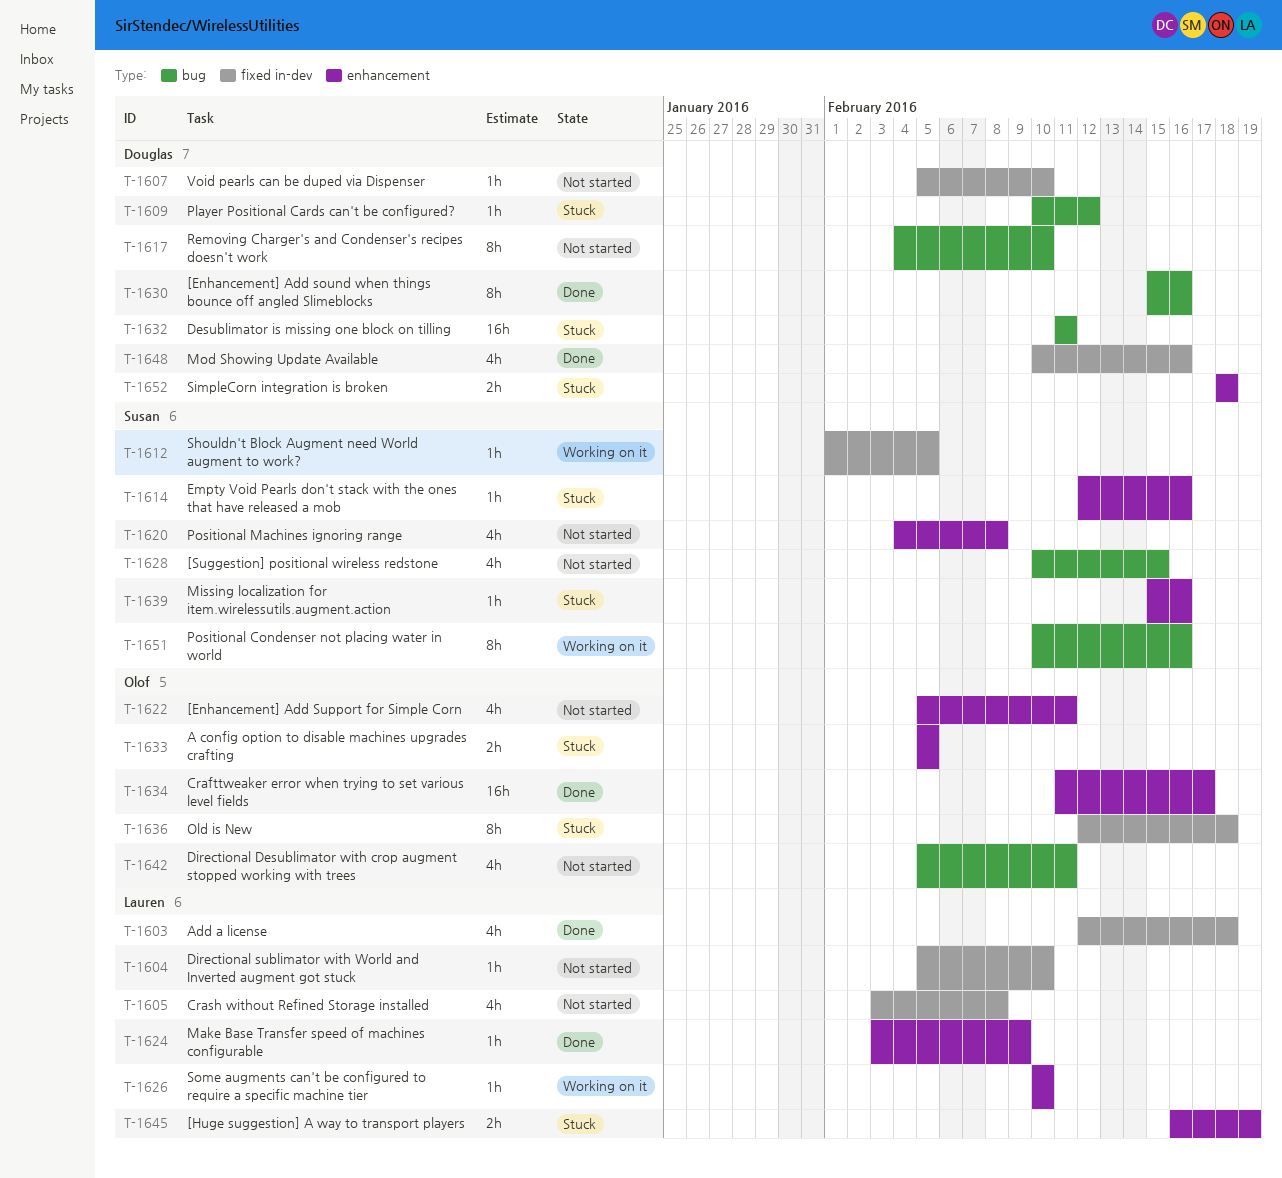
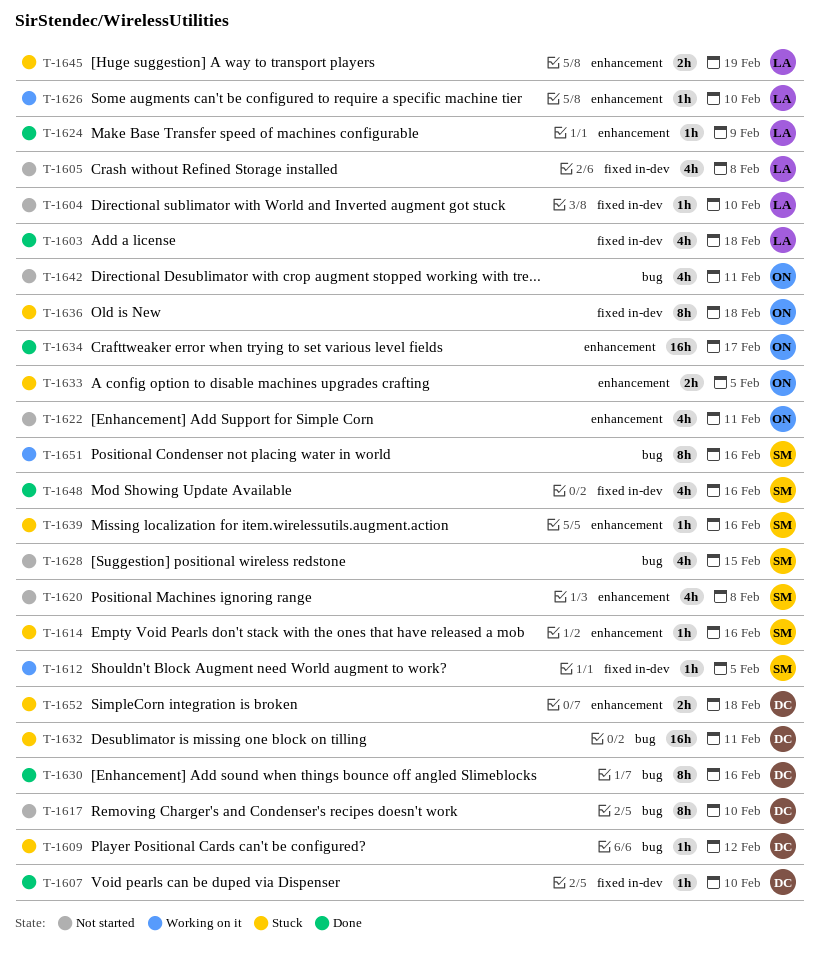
T-1607, status: Not started -> Done
T-1648, owner: Douglas -> Susan

